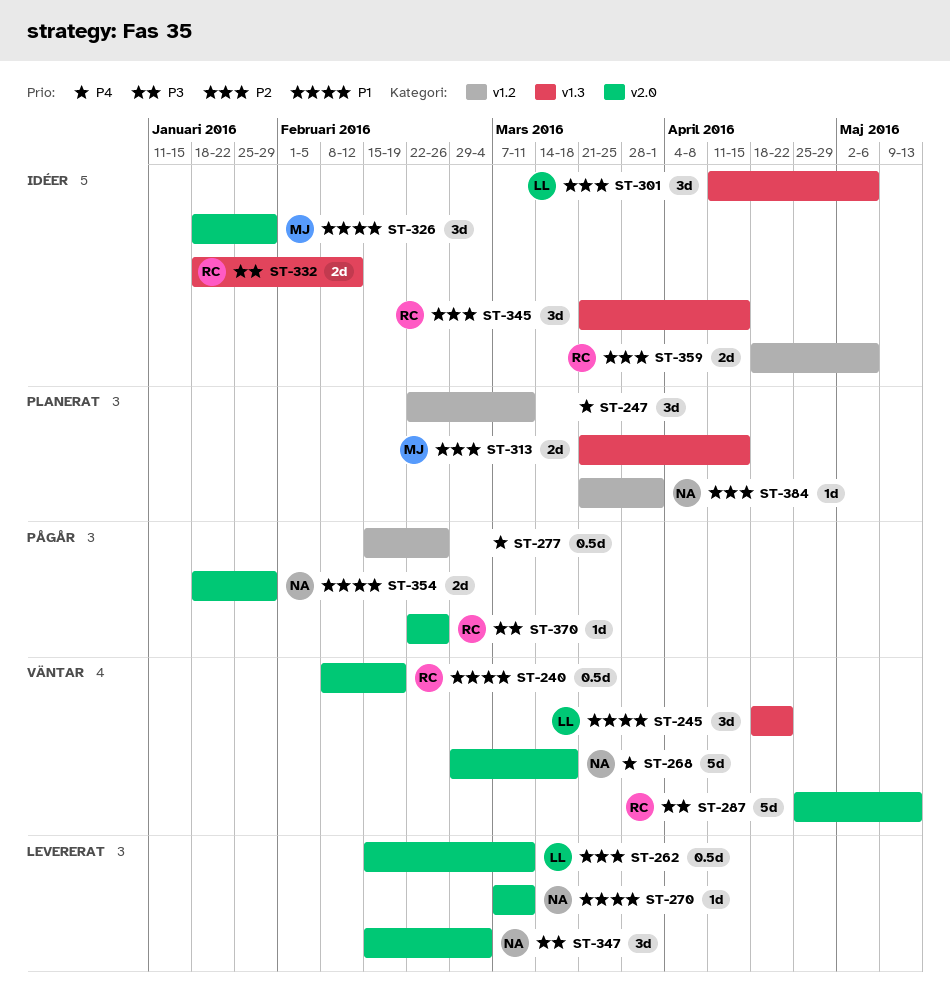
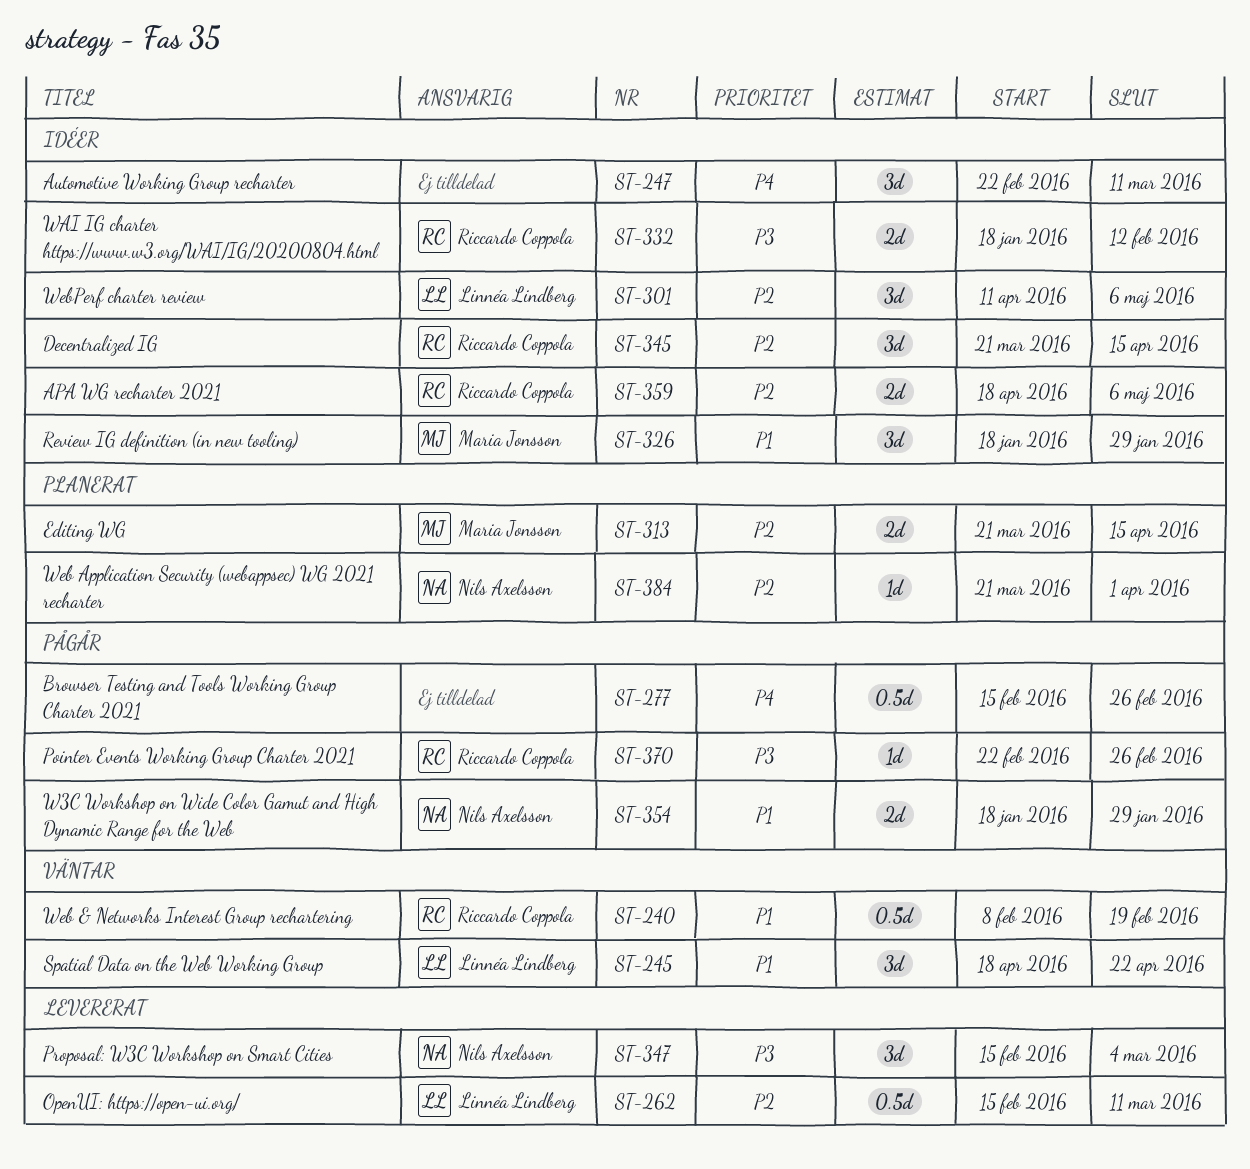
ST-247, status: Planerat -> Idéer
ST-268: present -> none
ST-270: present -> none
ST-287: present -> none

